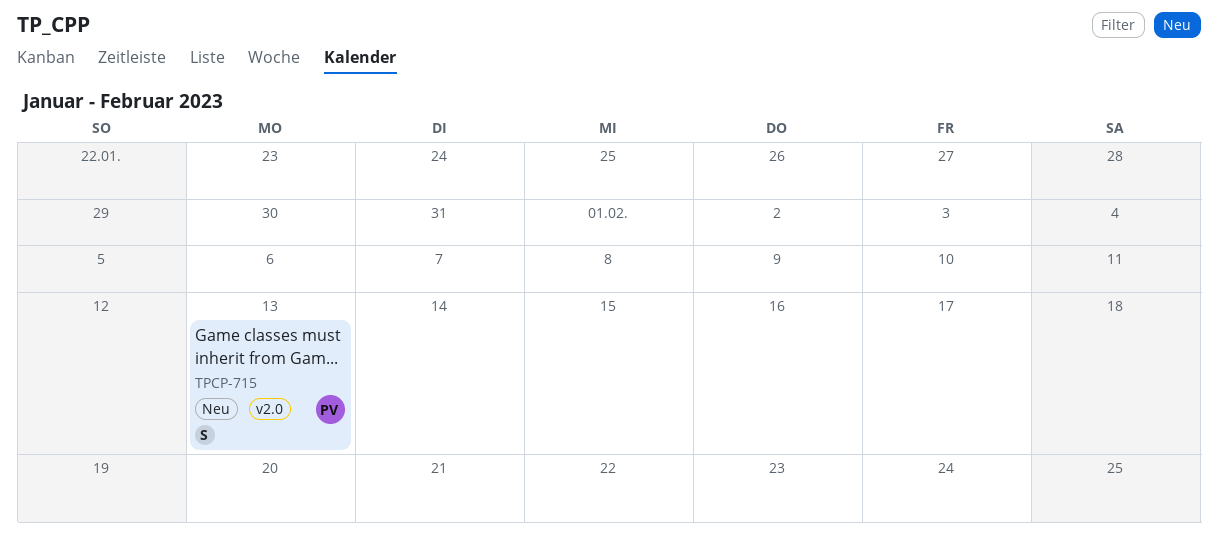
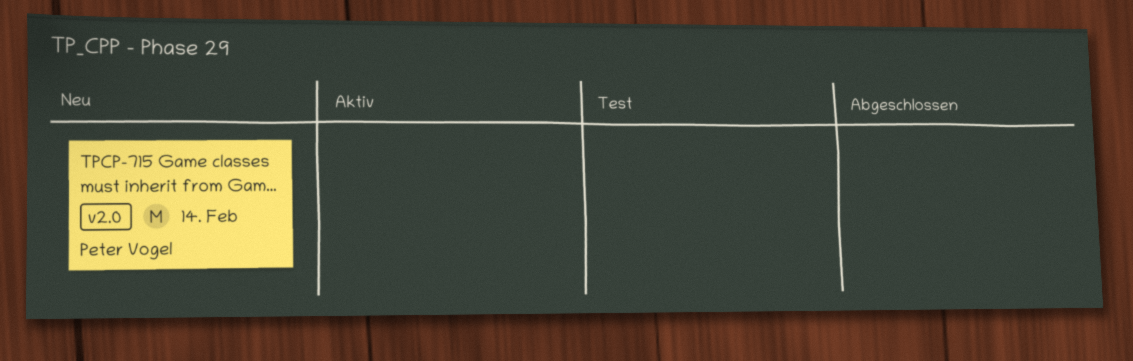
TPCP-715, estimate: S -> M
TPCP-715, due: Feb 13 -> Feb 14

